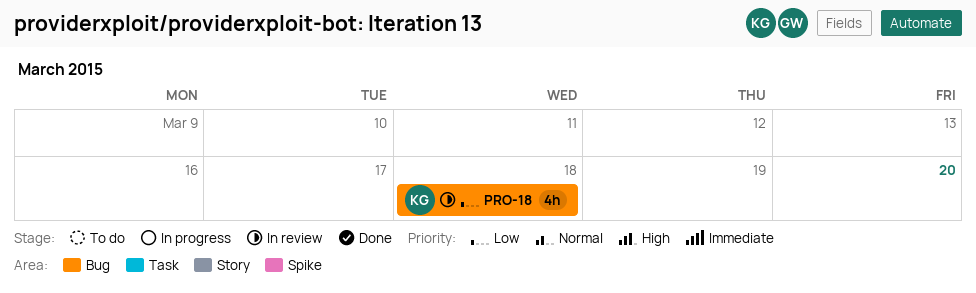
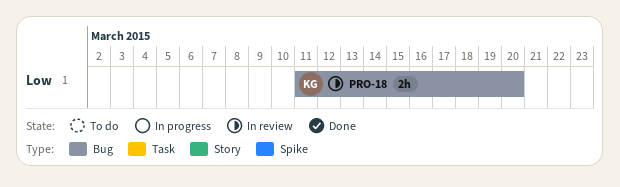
PRO-18, estimate: 4h -> 2h
PRO-18, start: Mar 18 -> Mar 11
PRO-18, due: Mar 18 -> Mar 20

